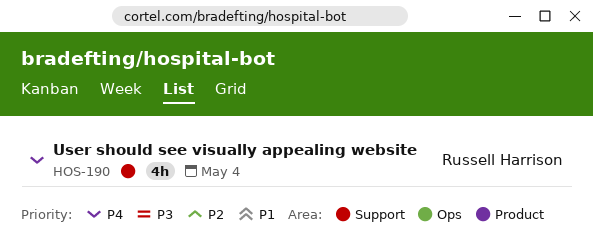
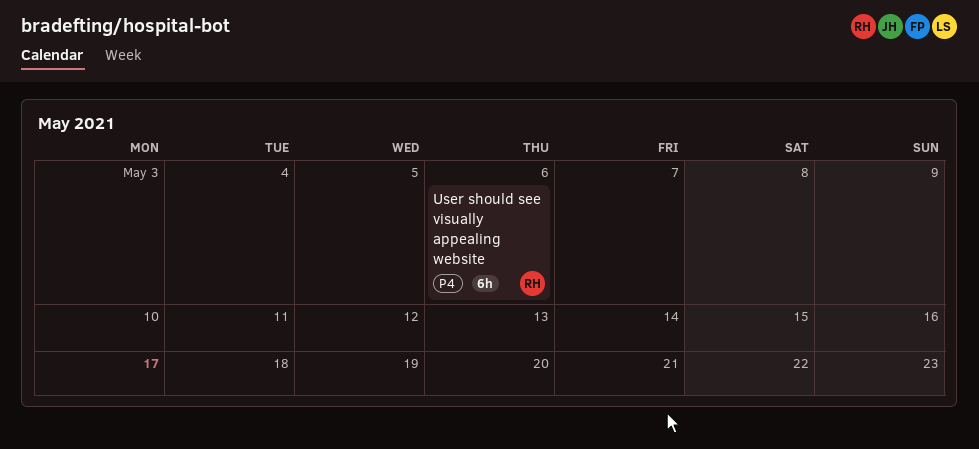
User should see visually appealing website, estimate: 4h -> 6h
User should see visually appealing website, due: May 4 -> May 6

